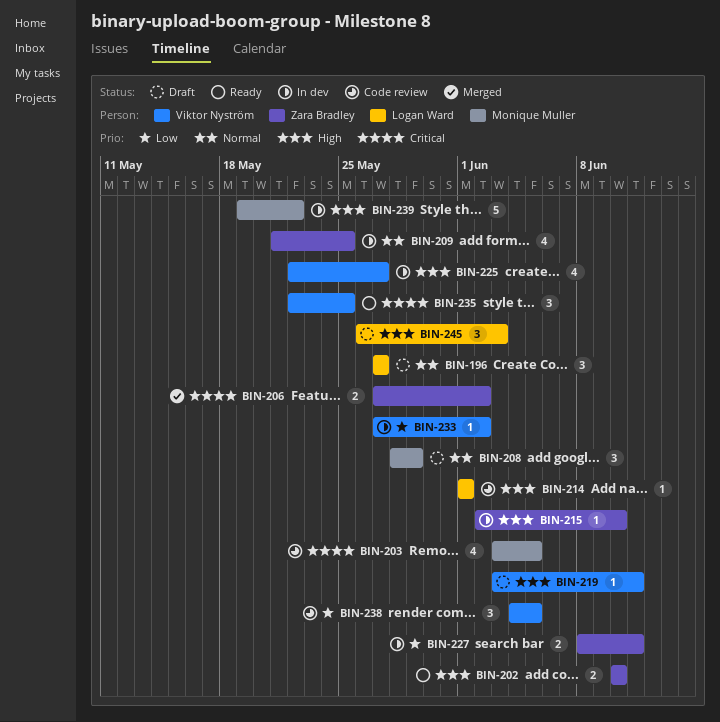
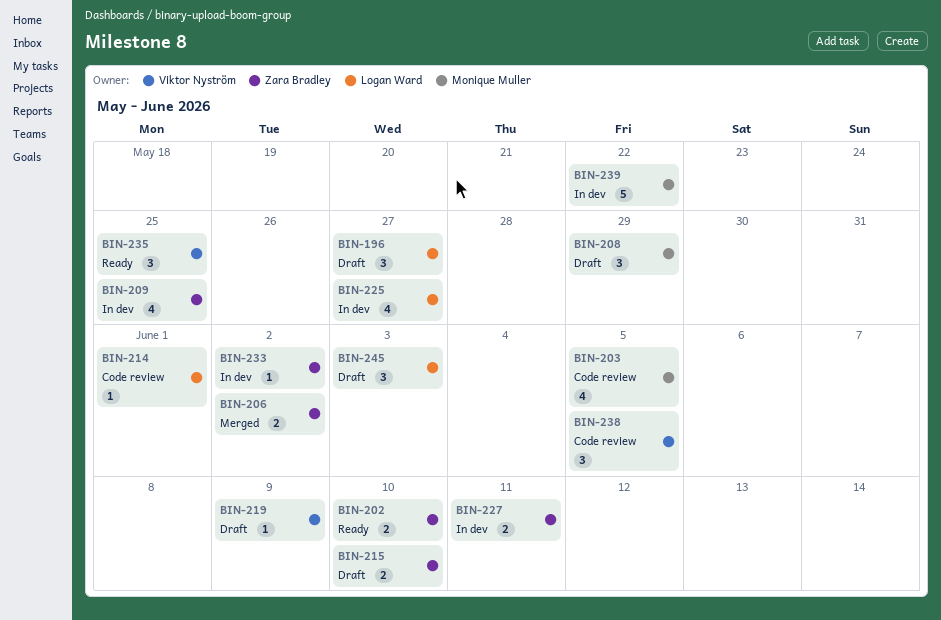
BIN-215, status: In dev -> Draft
BIN-215, estimate: 1 -> 2
BIN-219, due: Jun 11 -> Jun 9
BIN-225, owner: Viktor Nyström -> Logan Ward
BIN-233, owner: Viktor Nyström -> Zara Bradley

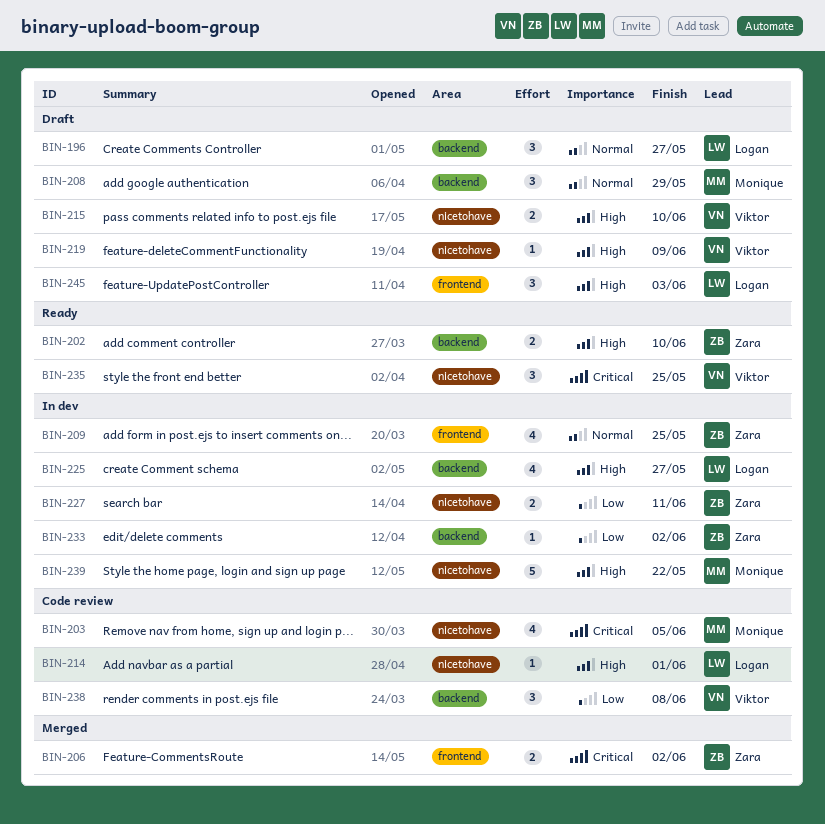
BIN-215, owner: Zara Bradley -> Viktor Nyström
BIN-238, due: Jun 5 -> Jun 8

